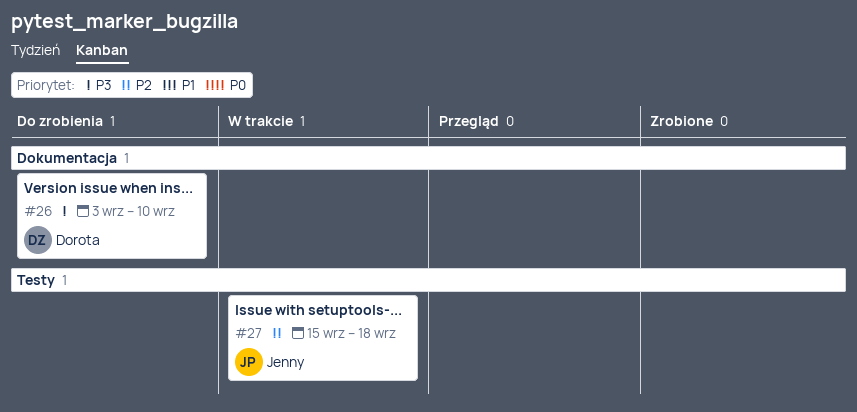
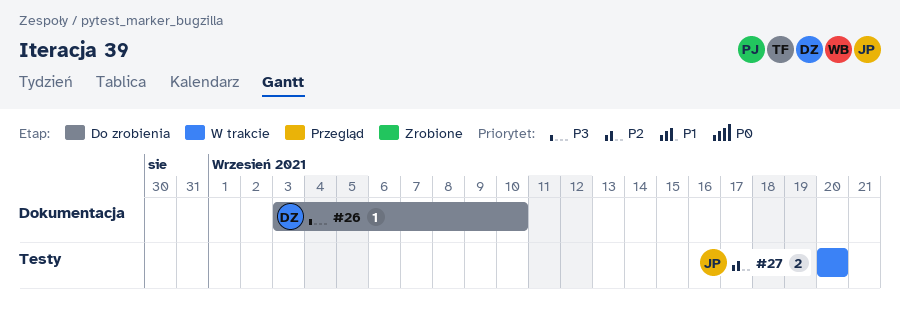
#27, start: Sep 15 -> Sep 20
#27, due: Sep 18 -> Sep 20

